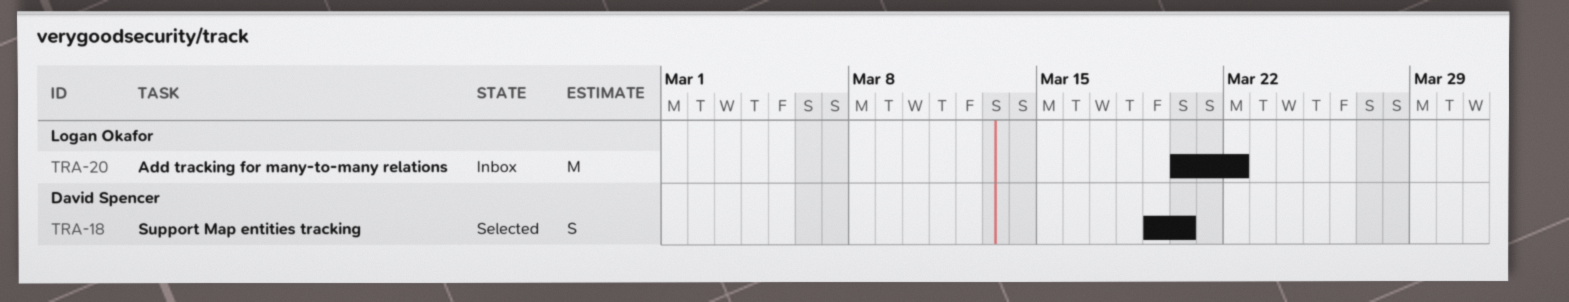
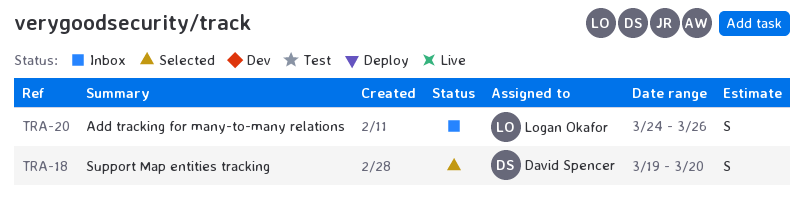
TRA-20, estimate: M -> S
TRA-20, start: Mar 20 -> Mar 24
TRA-20, due: Mar 22 -> Mar 26

